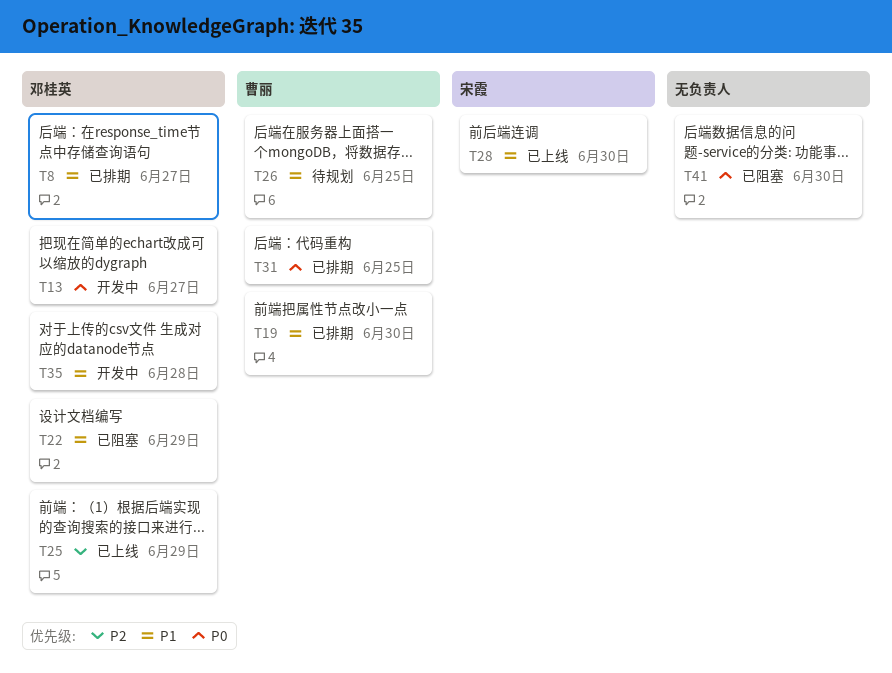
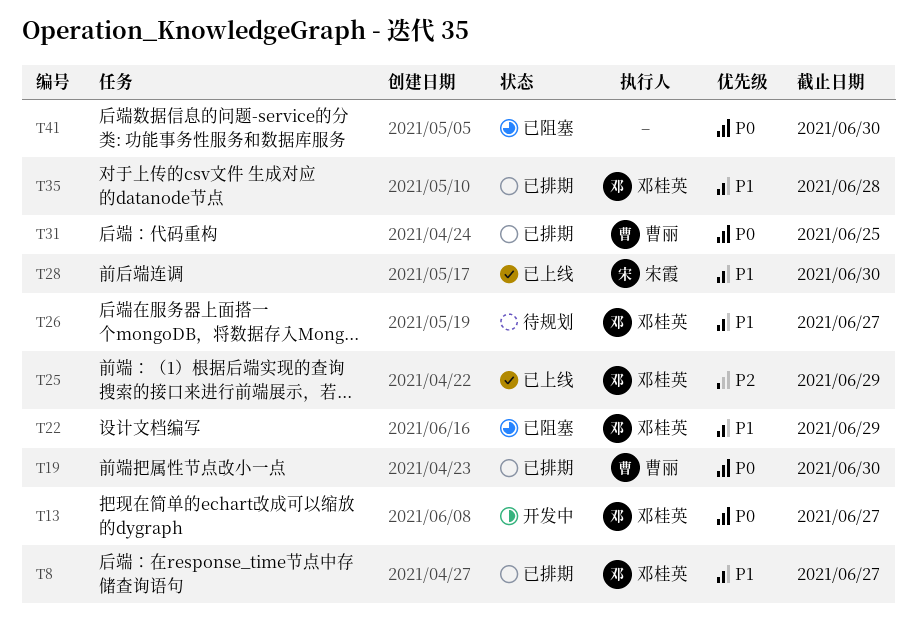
T19, priority: P1 -> P0
T26, owner: 曹丽 -> 邓桂英
T26, due: Jun 25 -> Jun 27
T35, status: 开发中 -> 已排期

